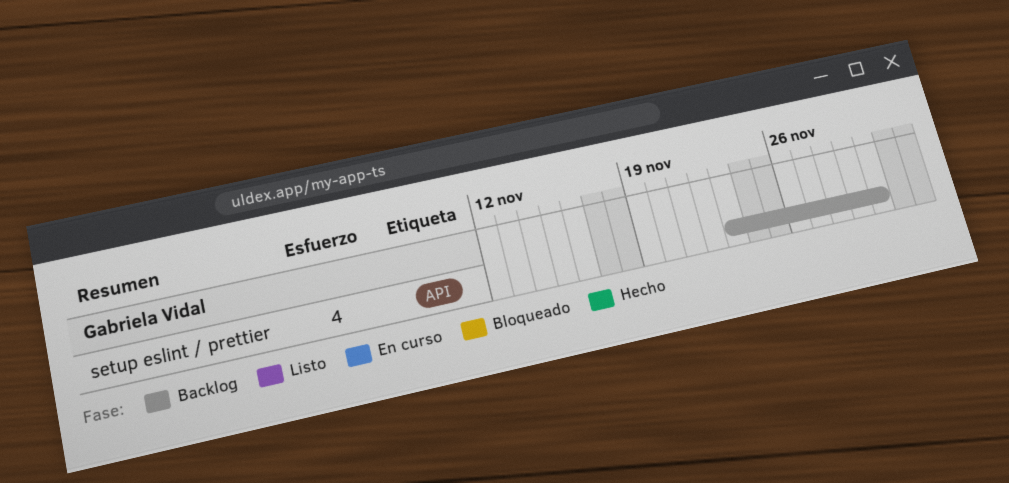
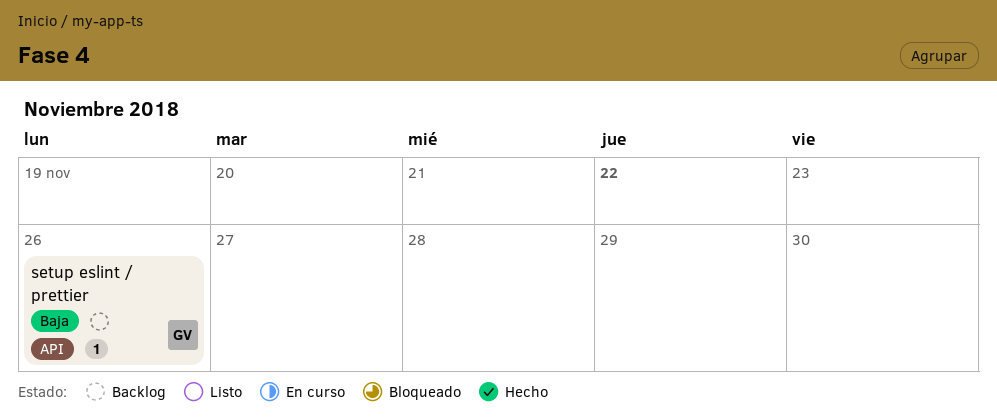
setup eslint / prettier, estimate: 4 -> 1
setup eslint / prettier, due: Nov 30 -> Nov 26

